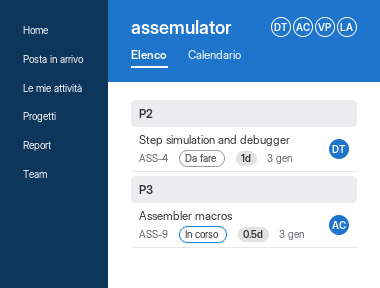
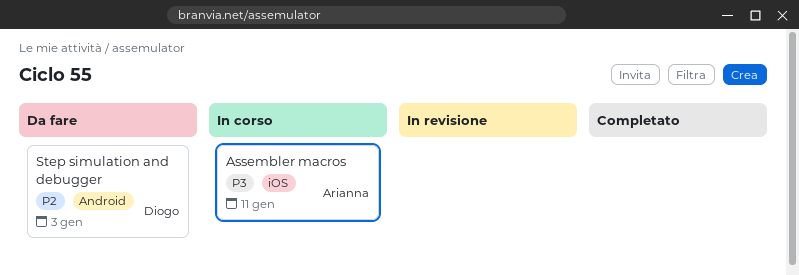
Assembler macros, due: Jan 3 -> Jan 11

